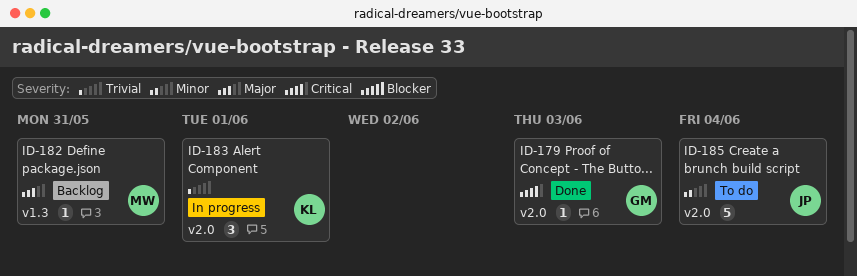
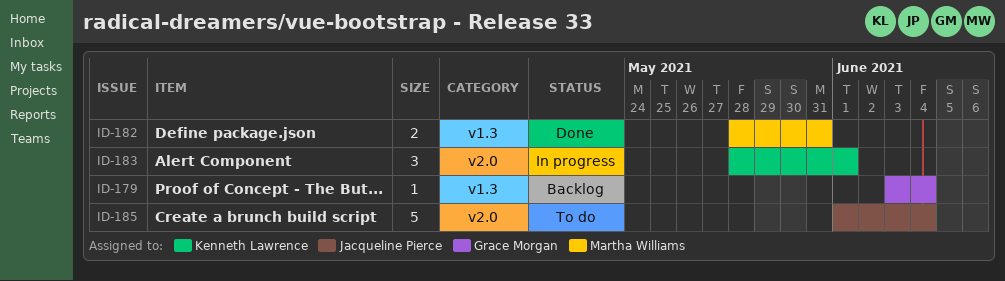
ID-179, status: Done -> Backlog
ID-179, label: v2.0 -> v1.3
ID-179, due: Jun 3 -> Jun 4
ID-182, status: Backlog -> Done
ID-182, estimate: 1 -> 2

